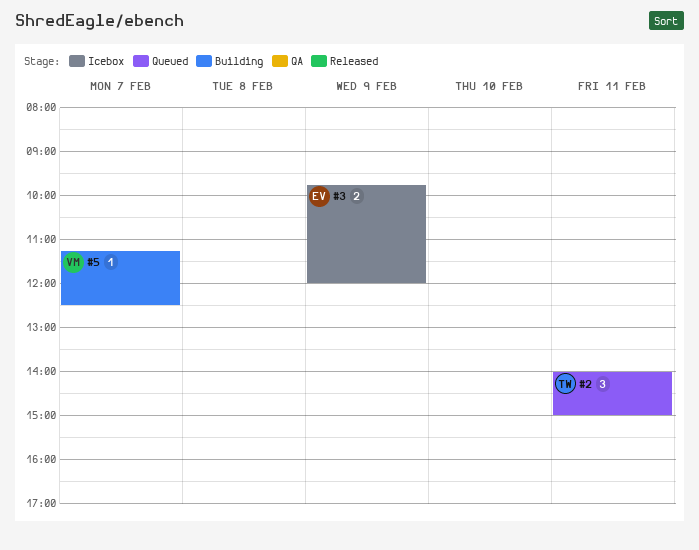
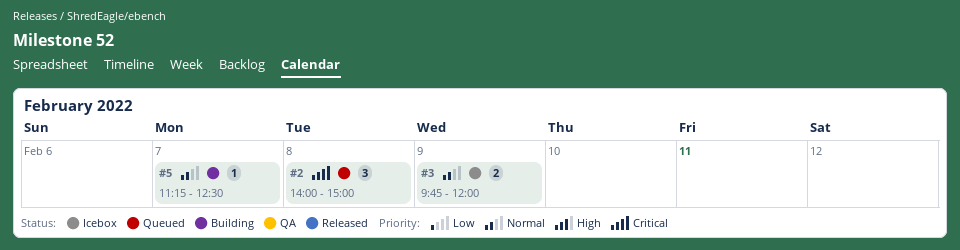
#2, day: Feb 11 -> Feb 8

